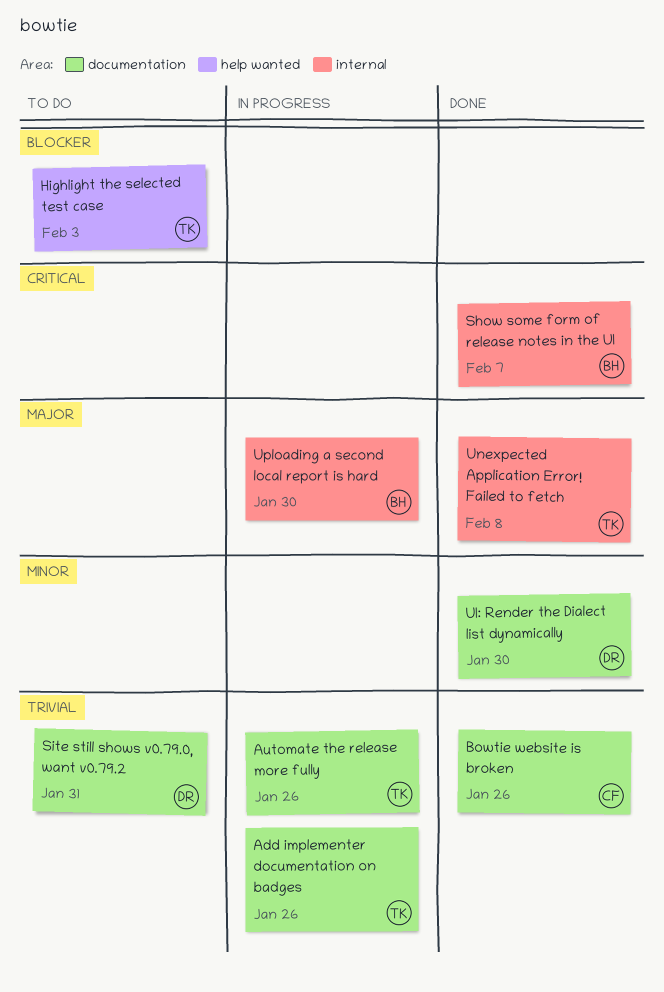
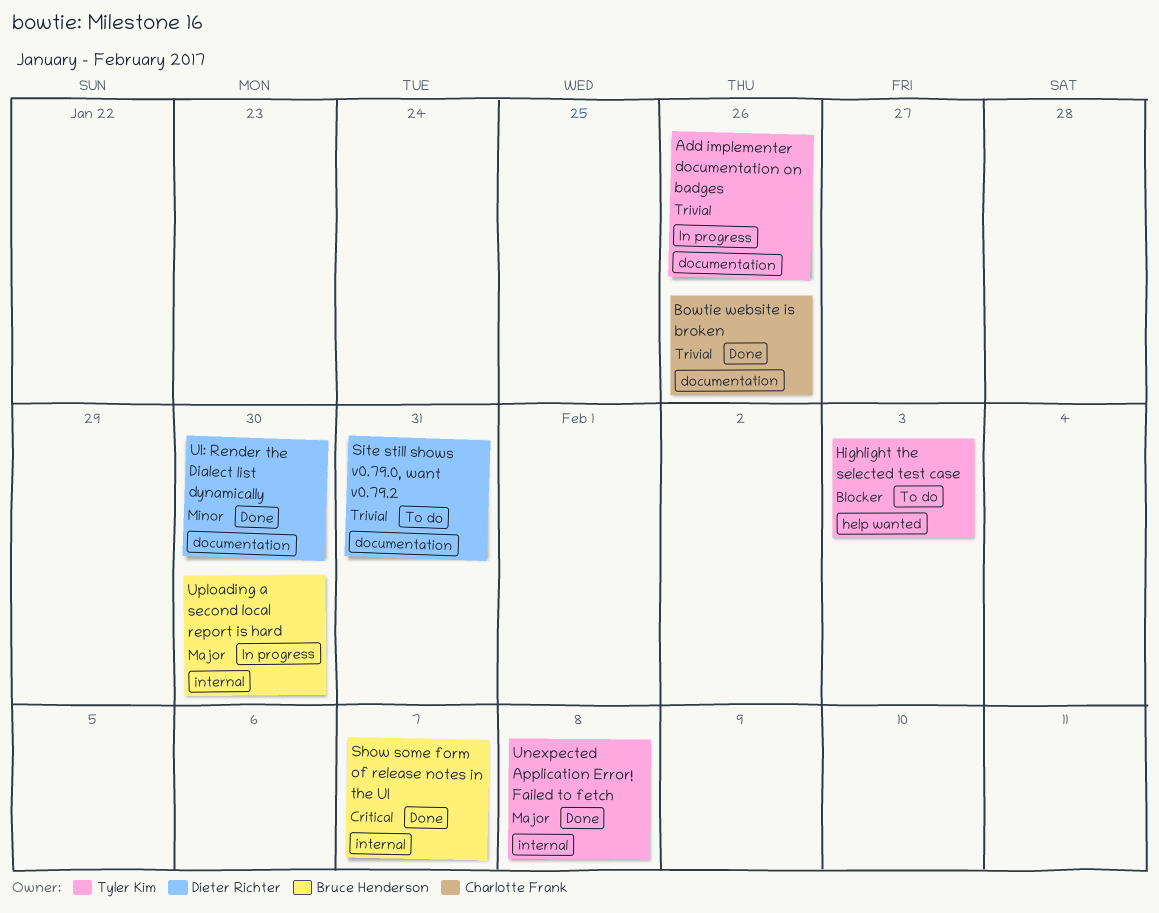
Automate the release more fully: present -> none

